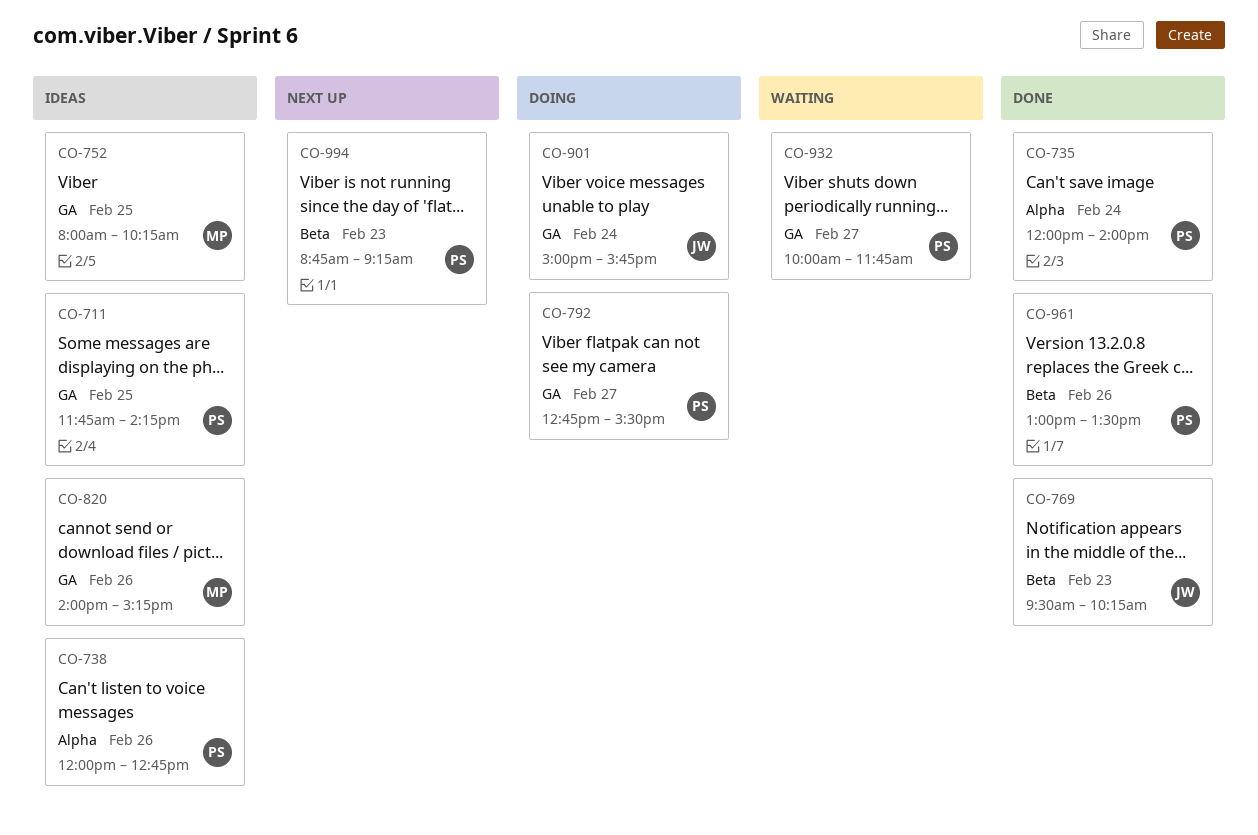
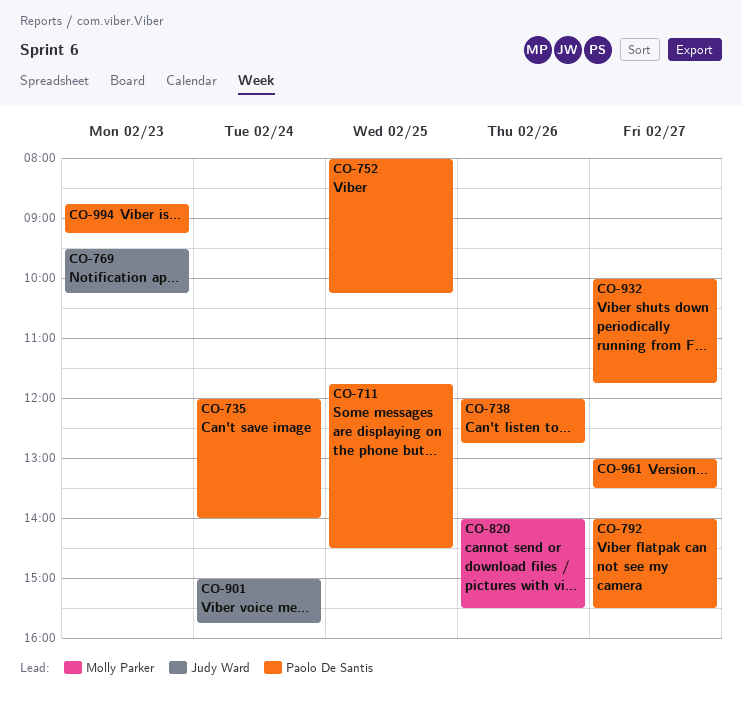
CO-711, ends: 14:15 -> 14:30
CO-752, owner: Molly Parker -> Paolo De Santis
CO-792, begins: 12:45 -> 14:00
CO-820, ends: 15:15 -> 15:30
CO-961, day: Feb 26 -> Feb 27

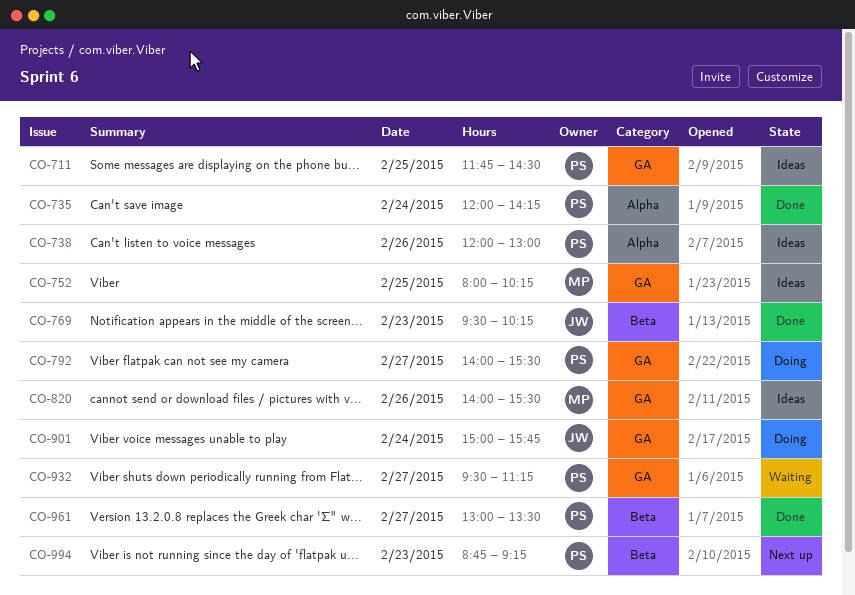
CO-735, ends: 14:00 -> 14:15
CO-738, ends: 12:45 -> 13:00
CO-752, owner: Paolo De Santis -> Molly Parker
CO-932, begins: 10:00 -> 09:30
CO-932, ends: 11:45 -> 11:15

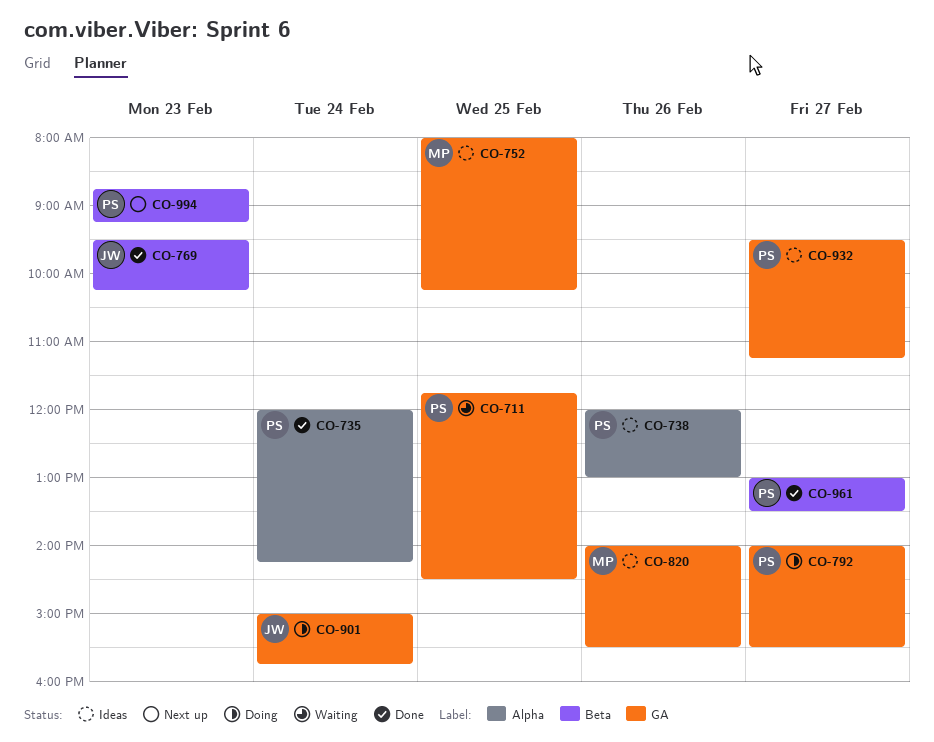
CO-711, status: Ideas -> Waiting
CO-932, status: Waiting -> Ideas

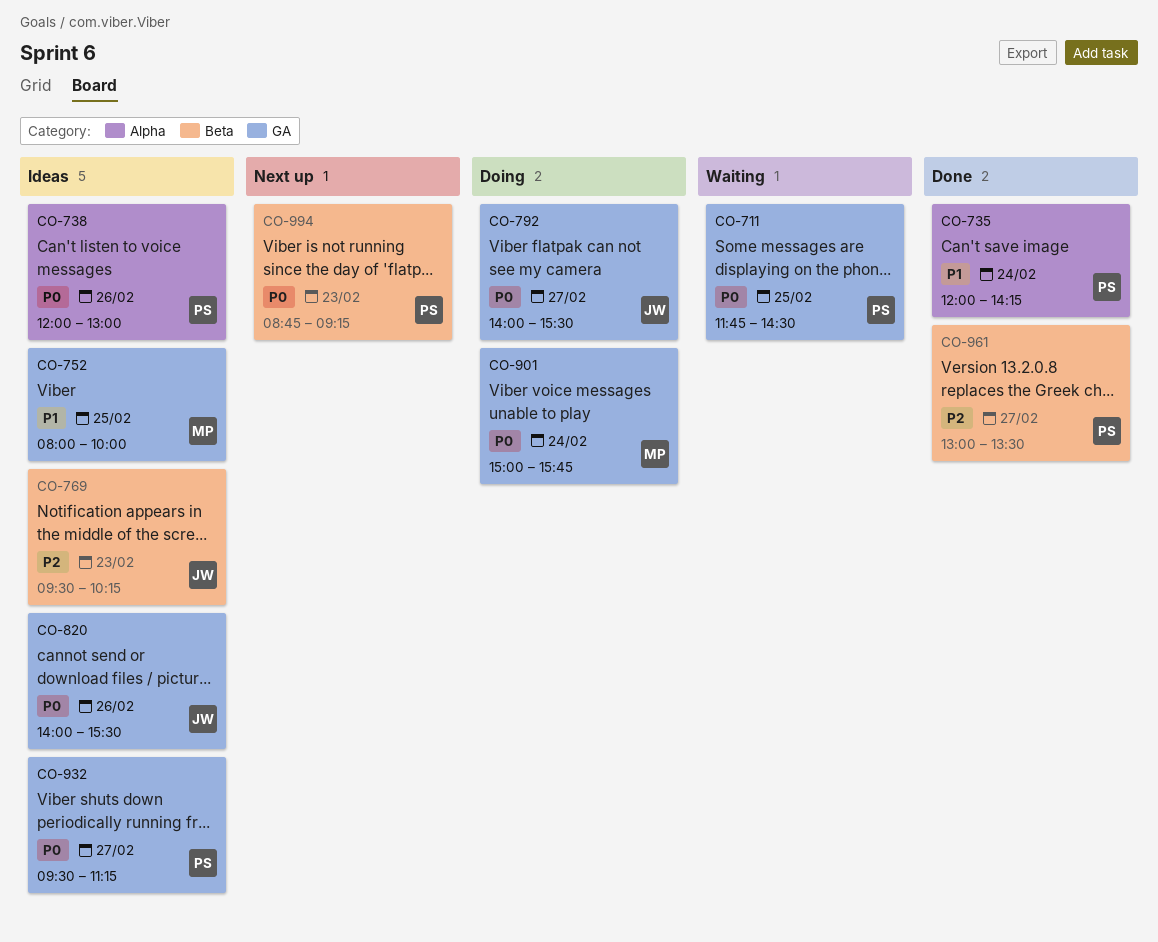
CO-752, ends: 10:15 -> 10:00
CO-769, status: Done -> Ideas
CO-792, owner: PS -> JW
CO-820, owner: MP -> JW
CO-901, owner: JW -> MP

